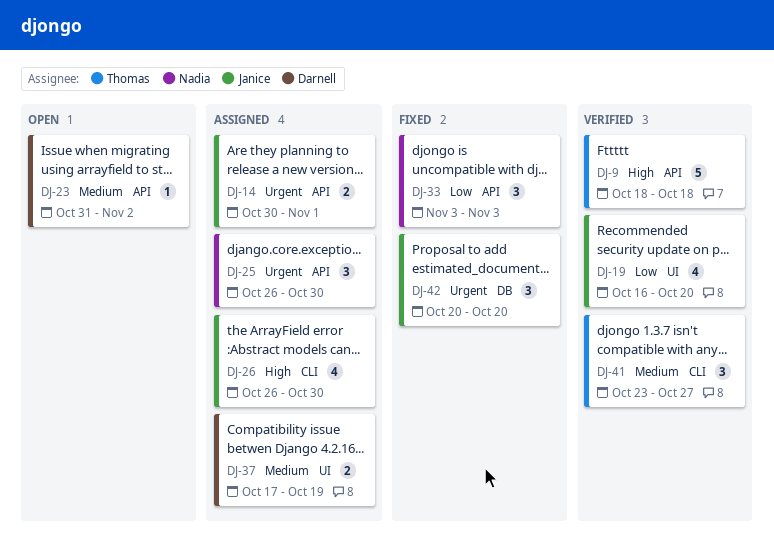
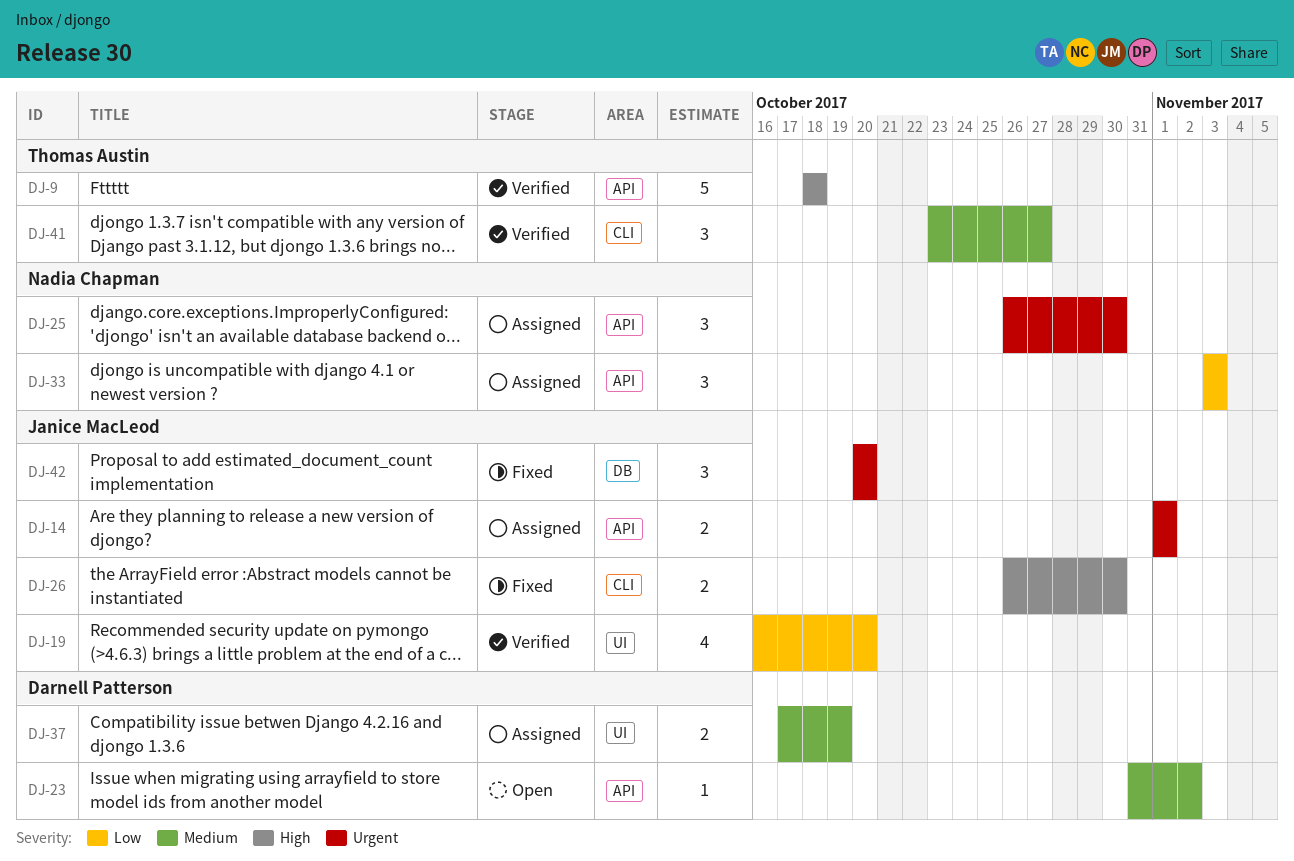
DJ-14, start: Oct 30 -> Nov 1
DJ-26, status: Assigned -> Fixed
DJ-26, estimate: 4 -> 2
DJ-33, status: Fixed -> Assigned

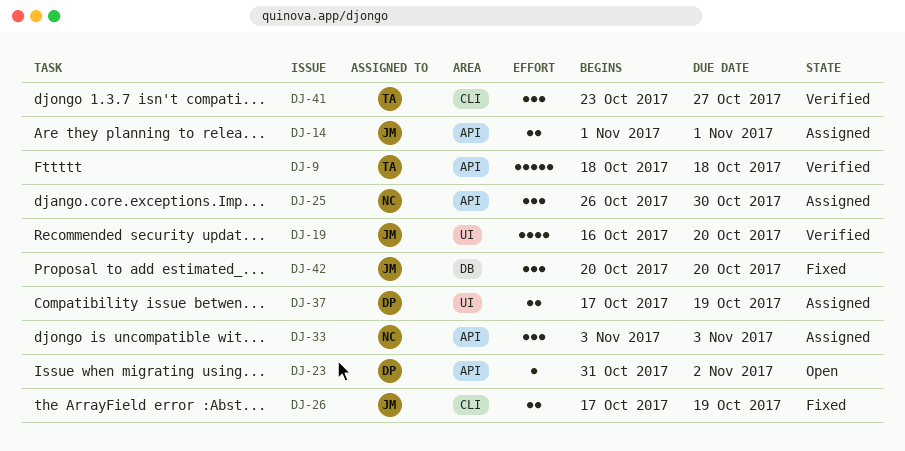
DJ-26, start: Oct 26 -> Oct 17
DJ-26, due: Oct 30 -> Oct 19

